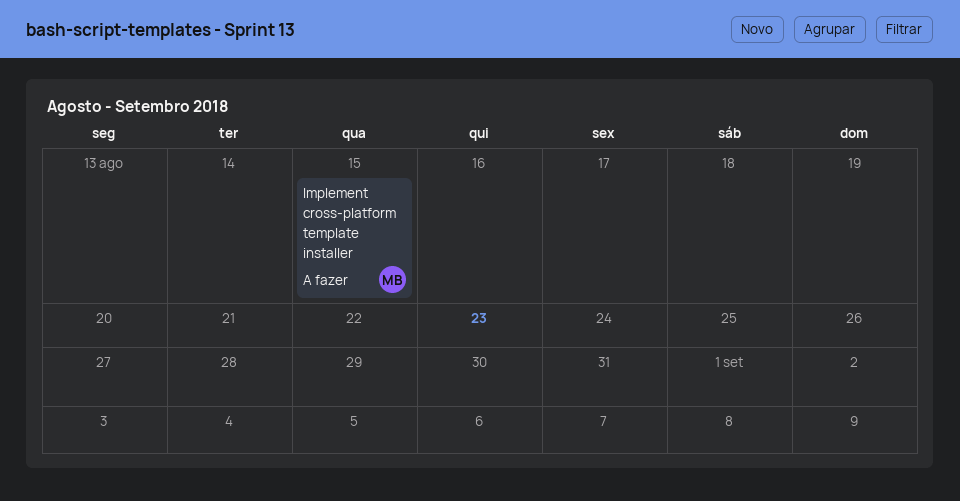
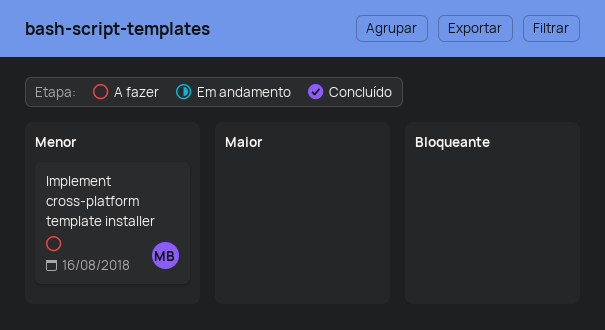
Implement cross-platform template installer, due: Aug 15 -> Aug 16

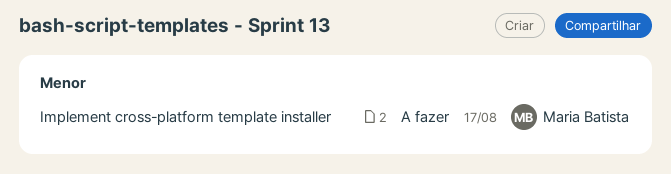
Implement cross-platform template installer, due: Aug 16 -> Aug 17

